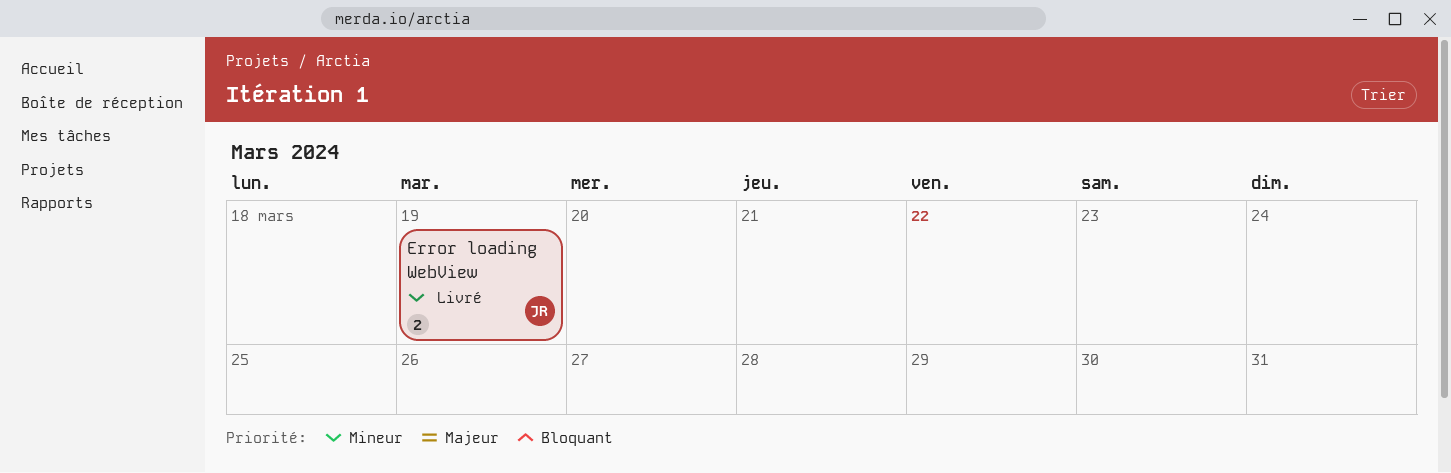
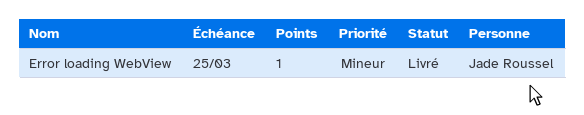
Error loading WebView, estimate: 2 -> 1
Error loading WebView, due: Mar 19 -> Mar 25

